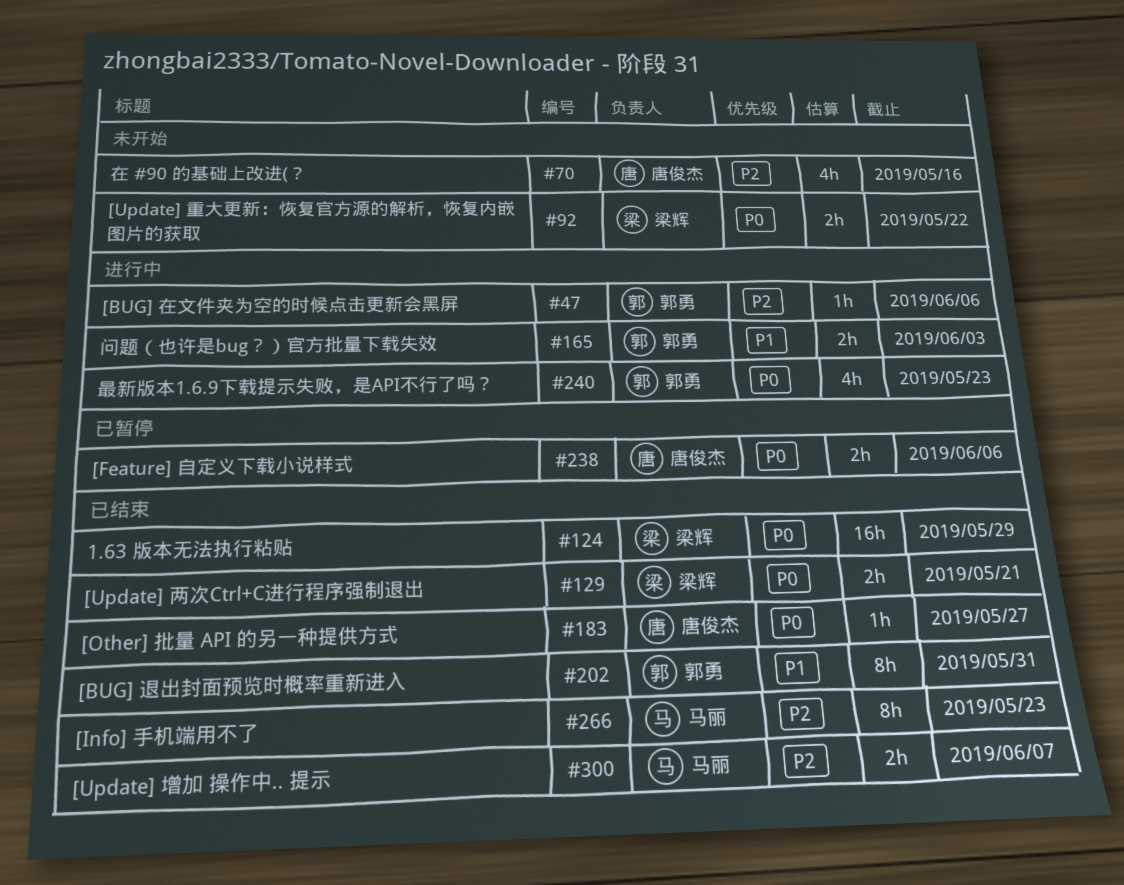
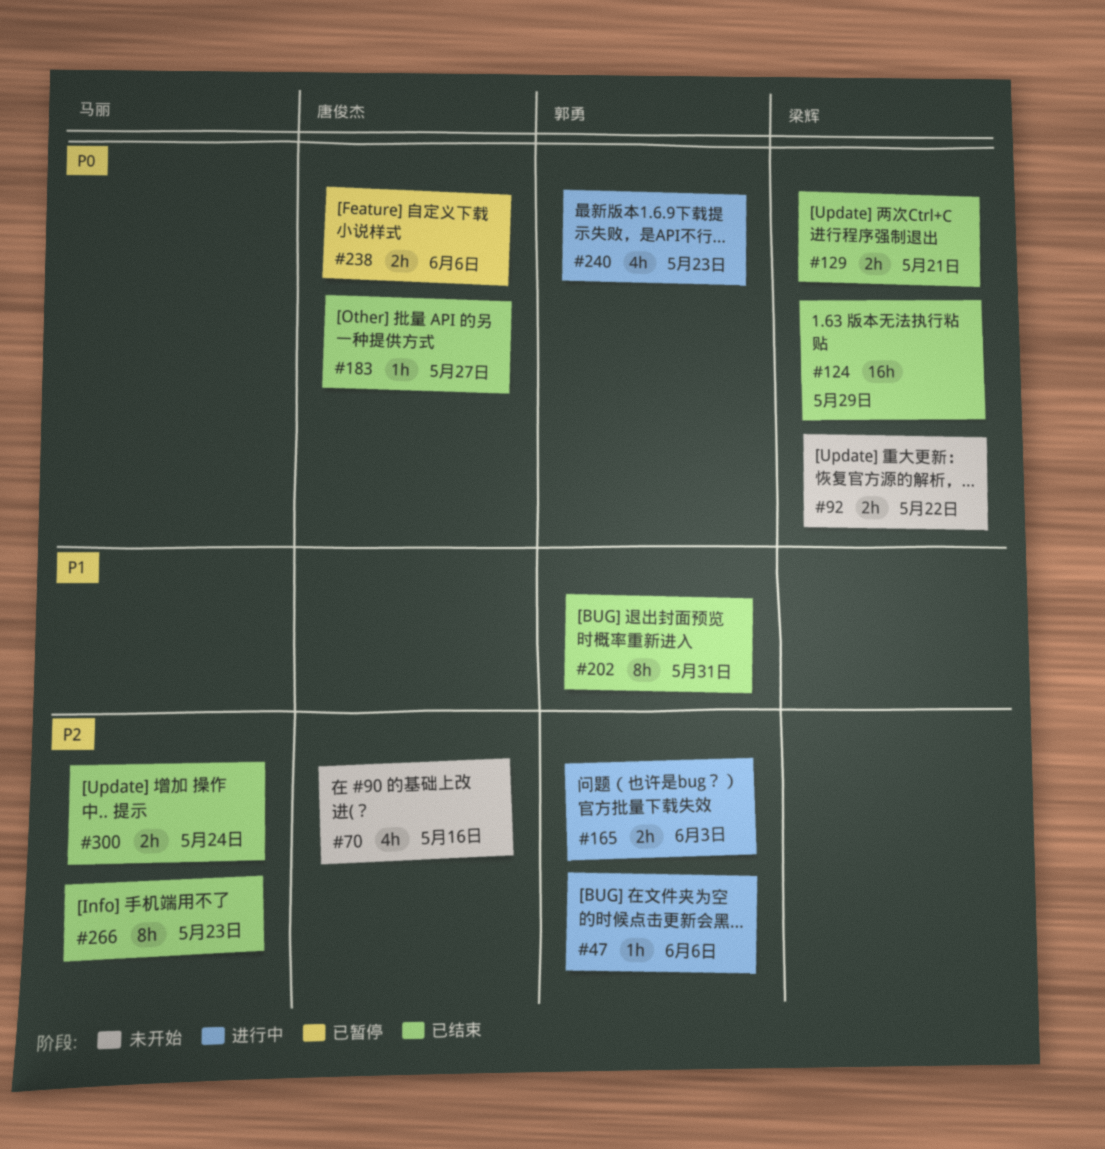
#165, priority: P1 -> P2
#300, due: Jun 7 -> May 24

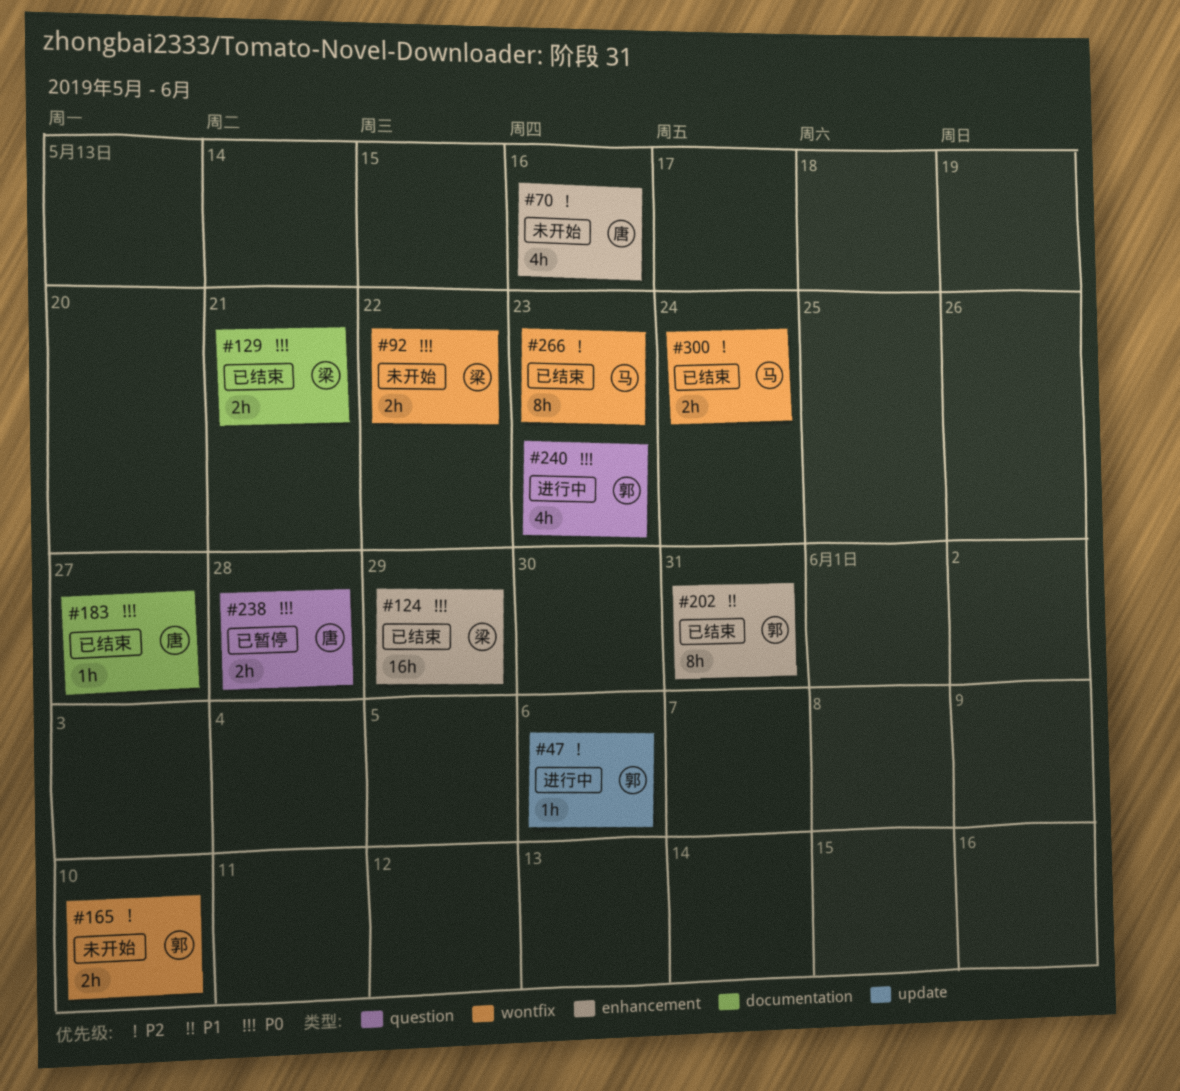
#165, status: 进行中 -> 未开始
#165, due: Jun 3 -> Jun 10
#238, due: Jun 6 -> May 28

